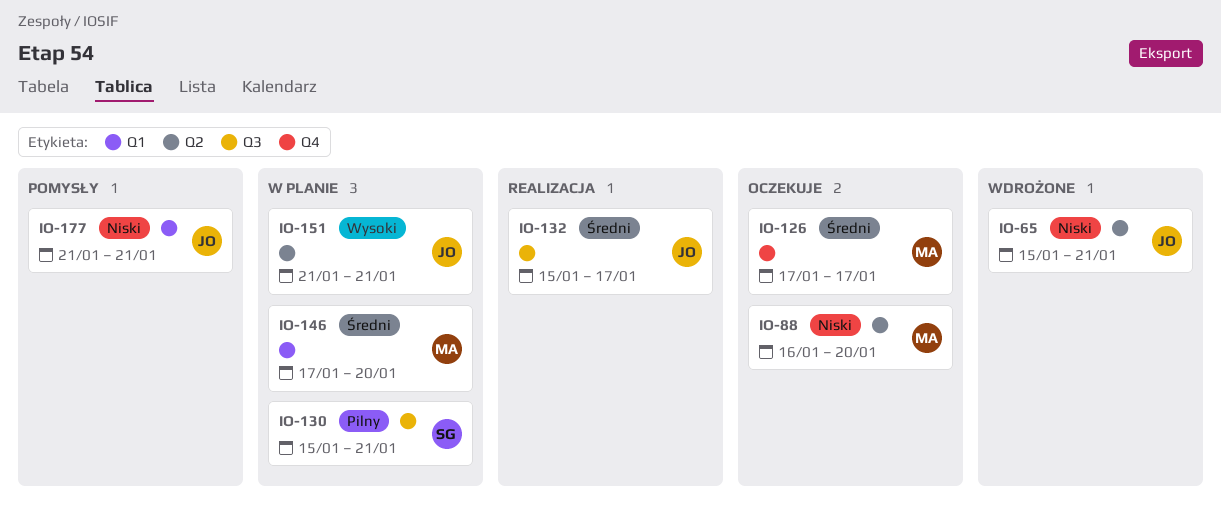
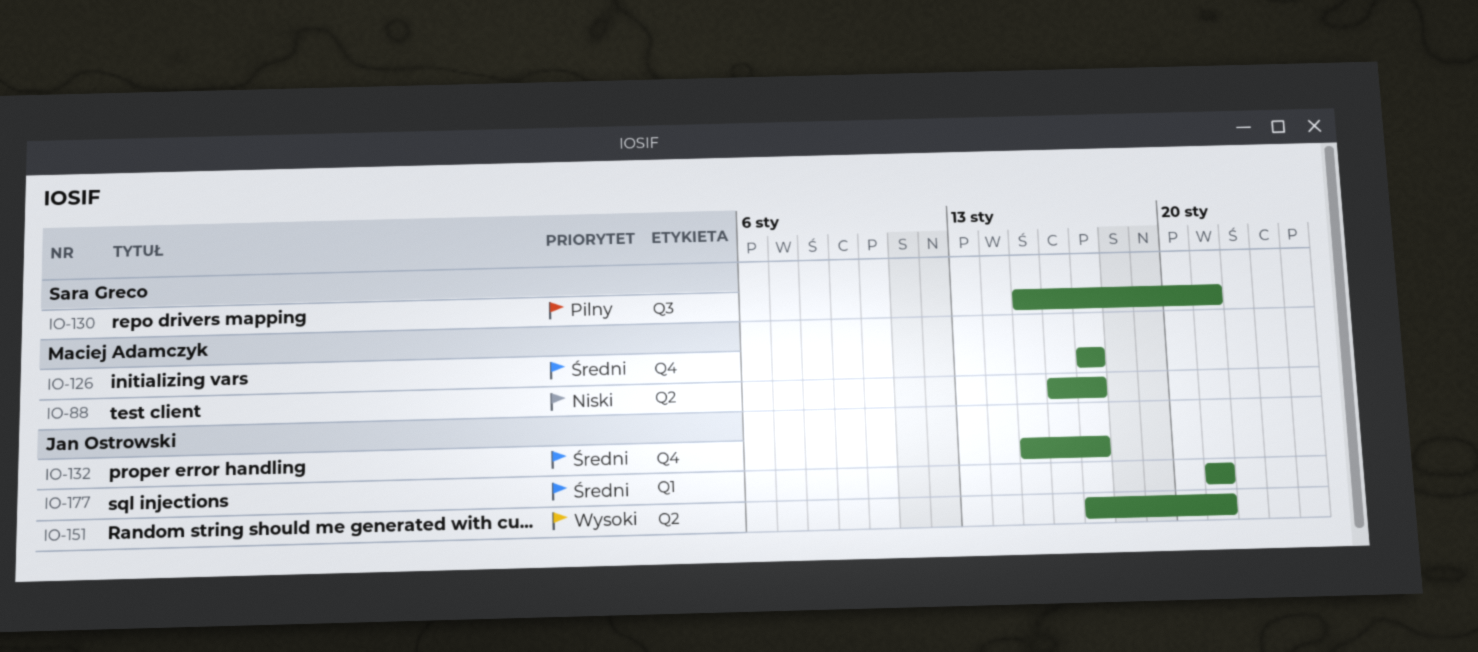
IO-65: present -> none
IO-88, due: Jan 20 -> Jan 17
IO-132, label: Q3 -> Q4
IO-146: present -> none
IO-151, start: Jan 21 -> Jan 17
IO-177, priority: Niski -> Średni

